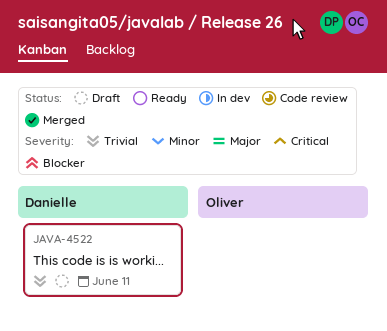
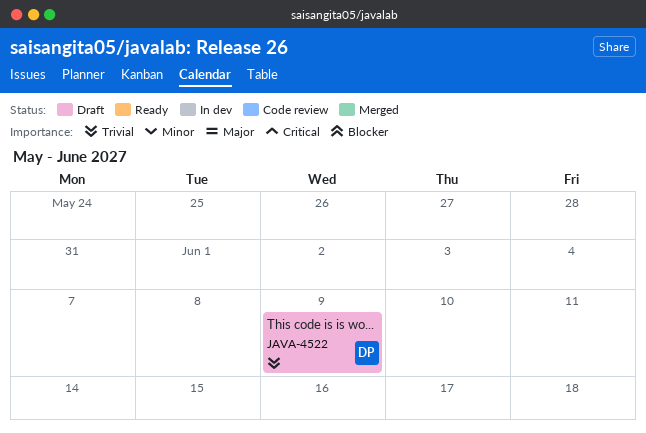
JAVA-4522, due: Jun 11 -> Jun 9

